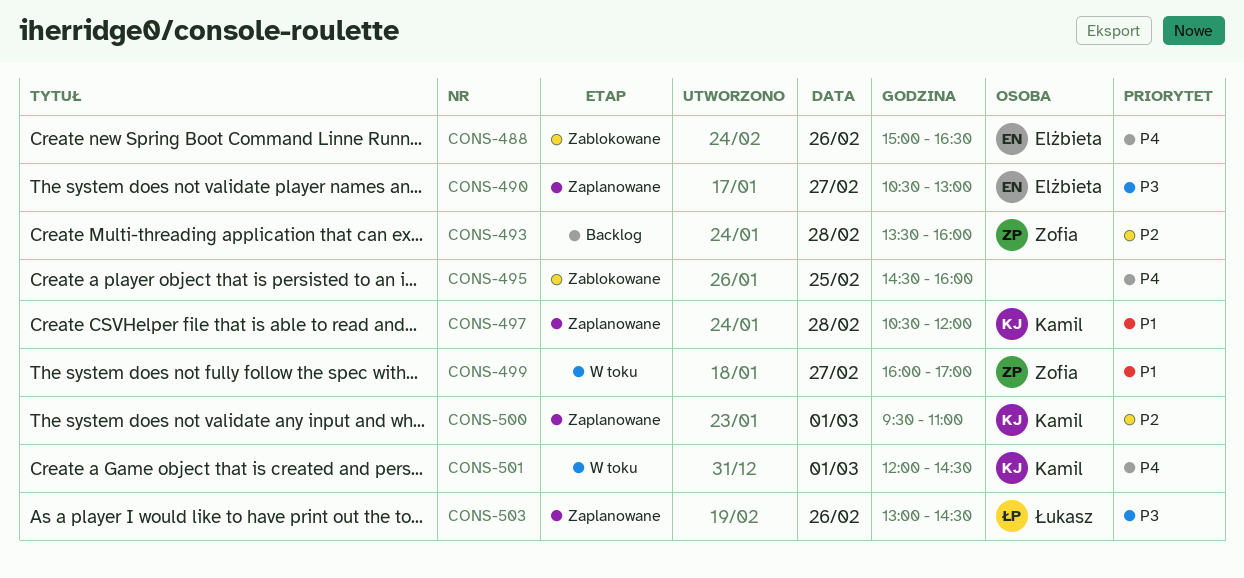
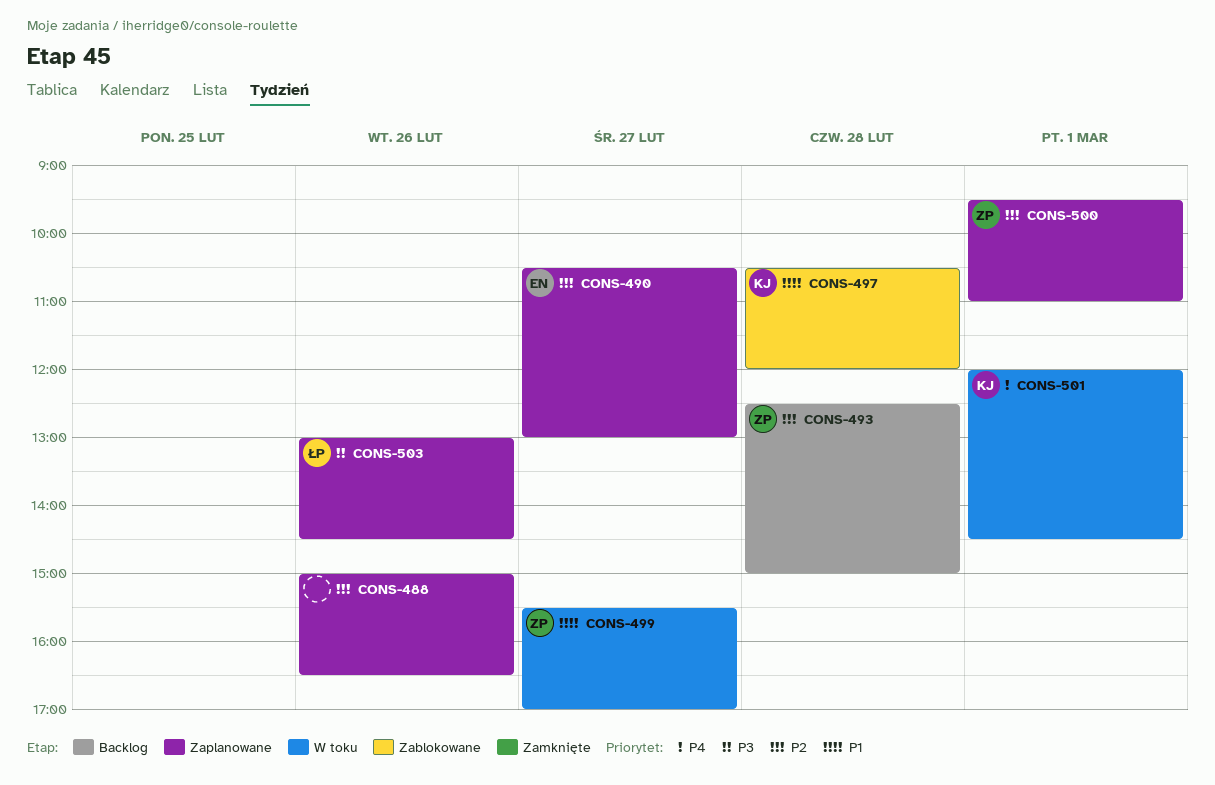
CONS-488, status: Zablokowane -> Zaplanowane
CONS-488, owner: Elżbieta -> none
CONS-488, priority: P4 -> P2
CONS-490, priority: P3 -> P2
CONS-493, begins: 13:30 -> 12:30
CONS-493, ends: 16:00 -> 15:00
CONS-495: present -> none
CONS-497, status: Zaplanowane -> Zablokowane
CONS-499, begins: 16:00 -> 15:30
CONS-500, owner: Kamil -> Zofia

